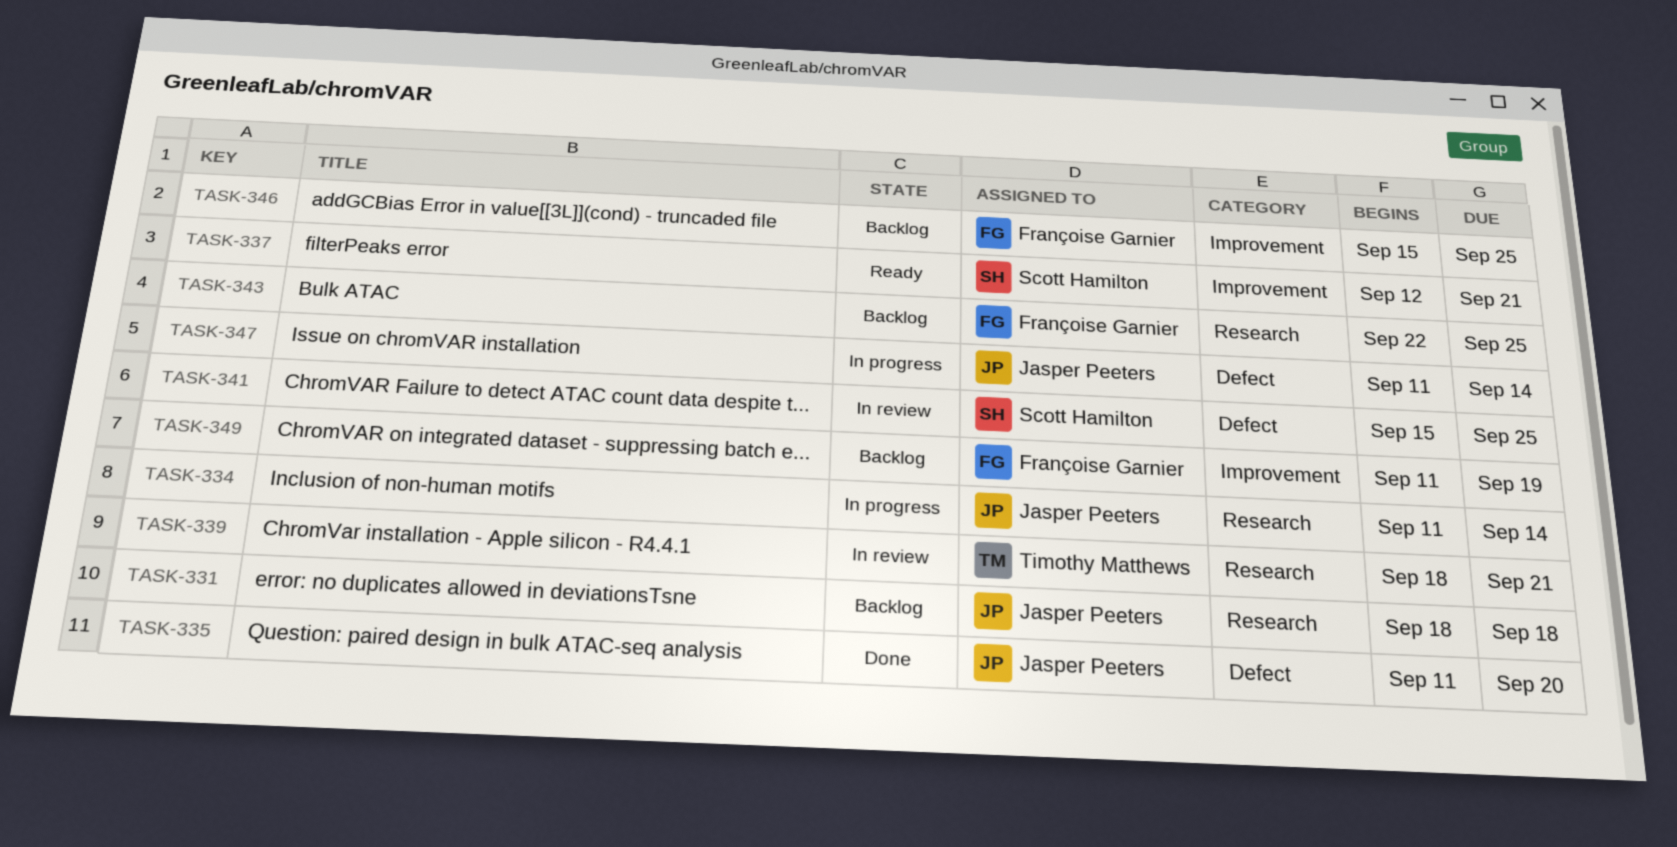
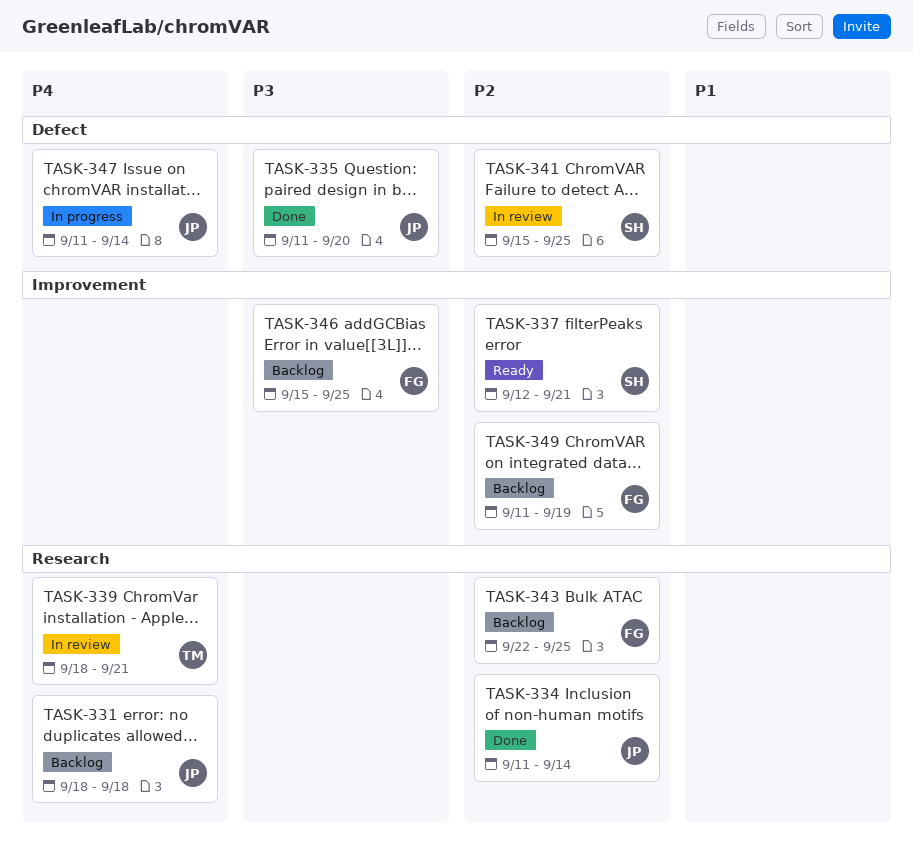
TASK-334, status: In progress -> Done

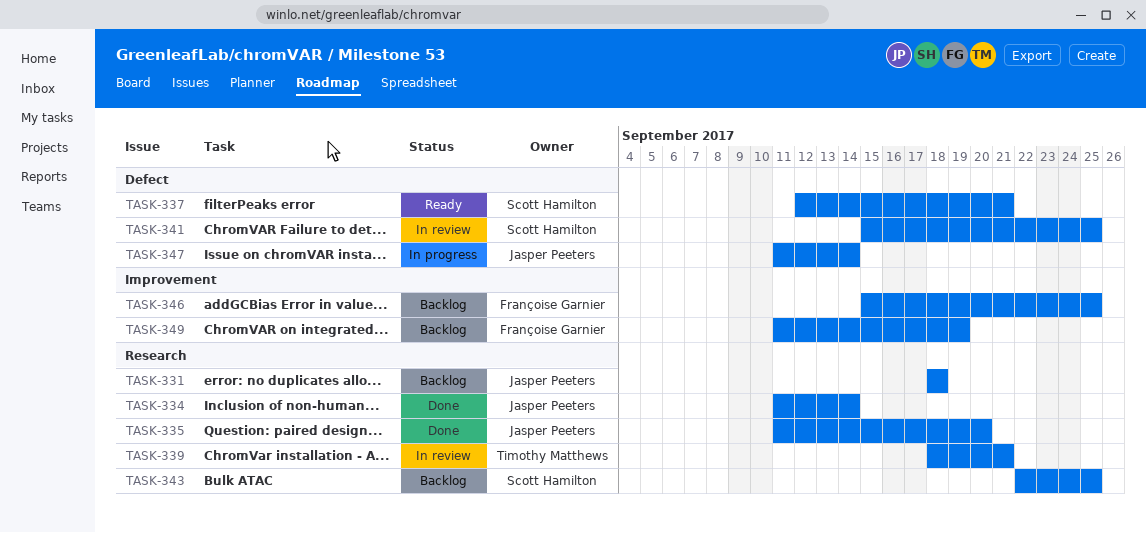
TASK-335, label: Defect -> Research
TASK-337, label: Improvement -> Defect
TASK-343, owner: Françoise Garnier -> Scott Hamilton

